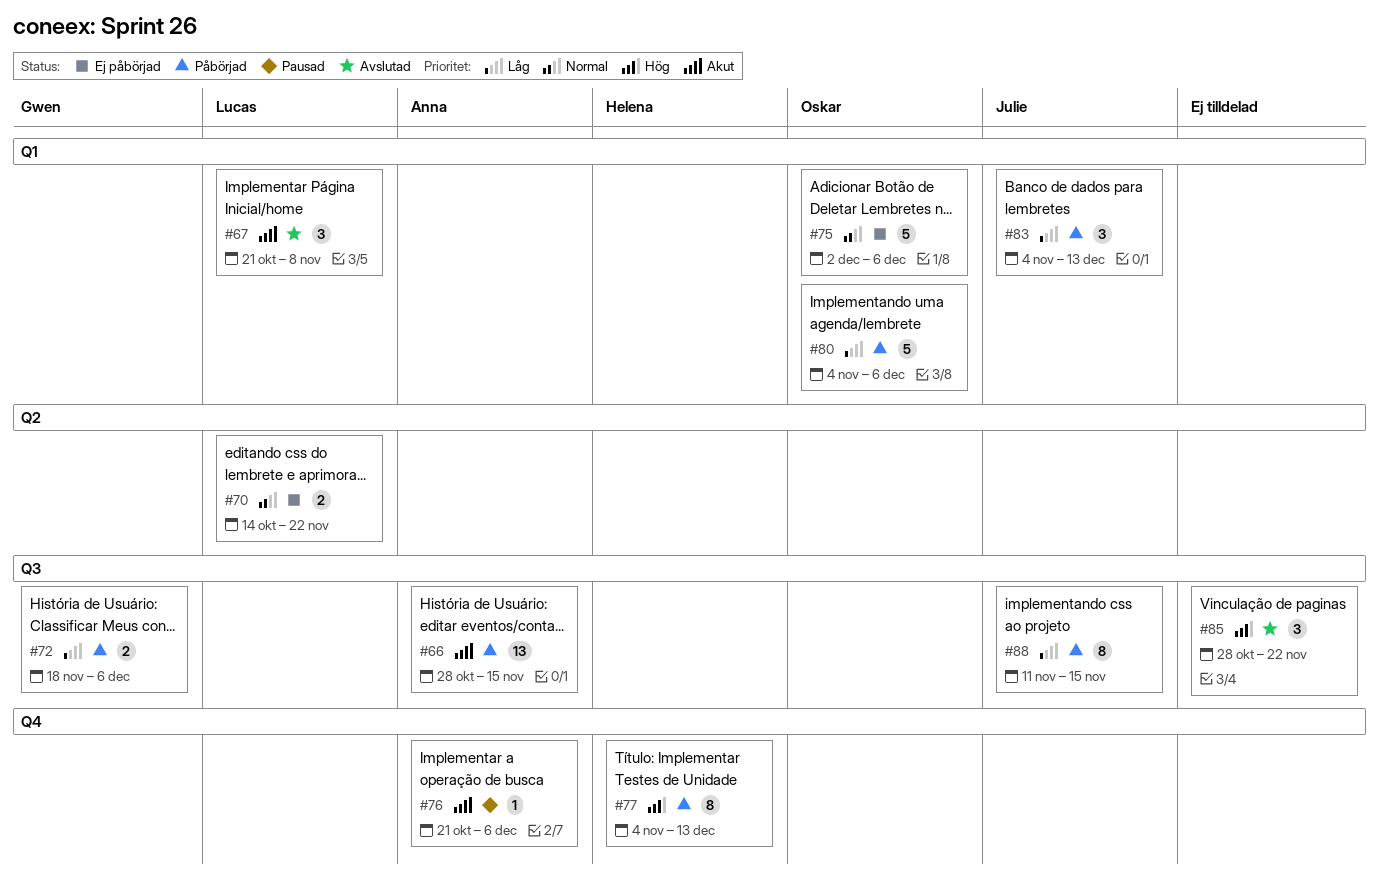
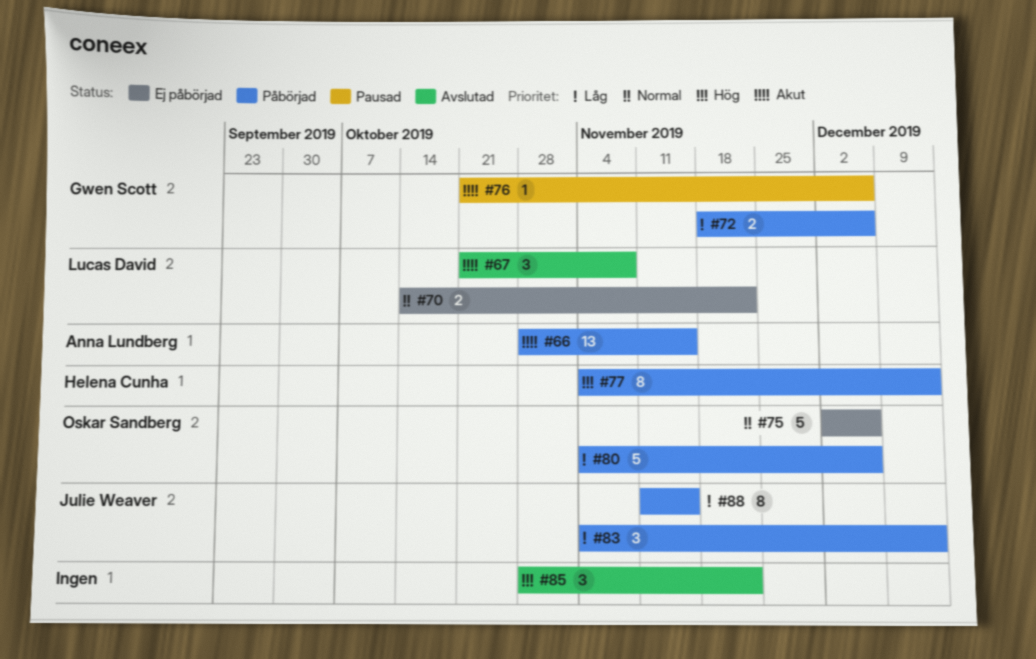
#76, owner: Anna Lundberg -> Gwen Scott

